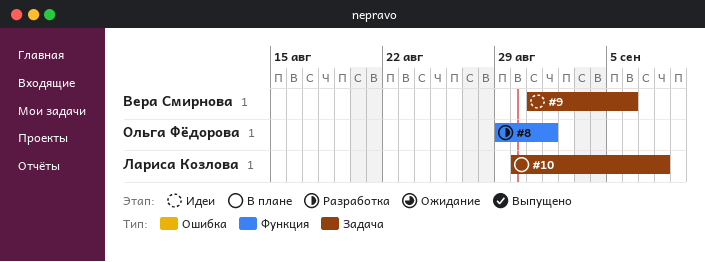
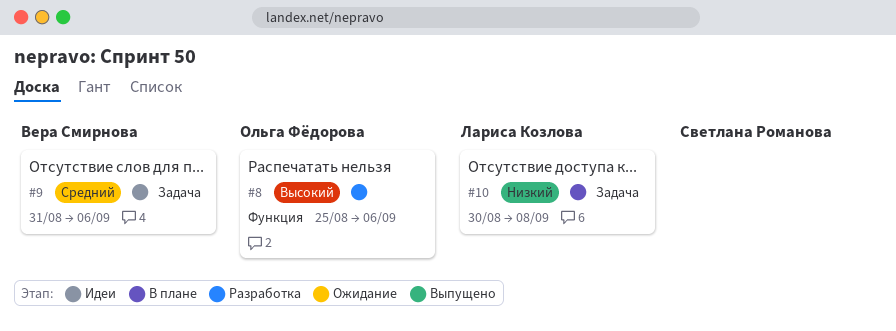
#8, start: Aug 29 -> Aug 25
#8, due: Sep 1 -> Sep 6

